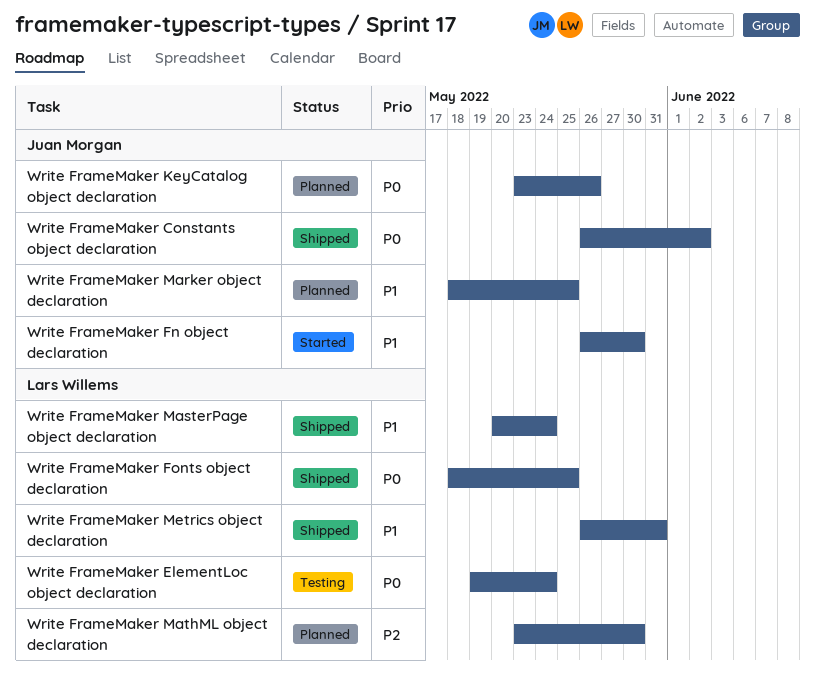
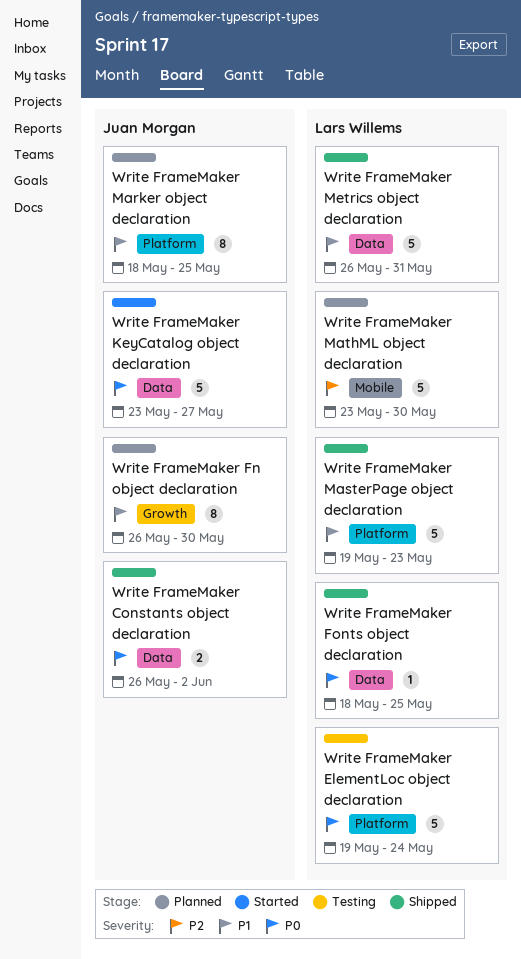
Write FrameMaker Fn object declaration, status: Started -> Planned
Write FrameMaker KeyCatalog object declaration, status: Planned -> Started
Write FrameMaker KeyCatalog object declaration, due: May 26 -> May 27
Write FrameMaker MasterPage object declaration, start: May 20 -> May 19
Write FrameMaker MasterPage object declaration, due: May 24 -> May 23

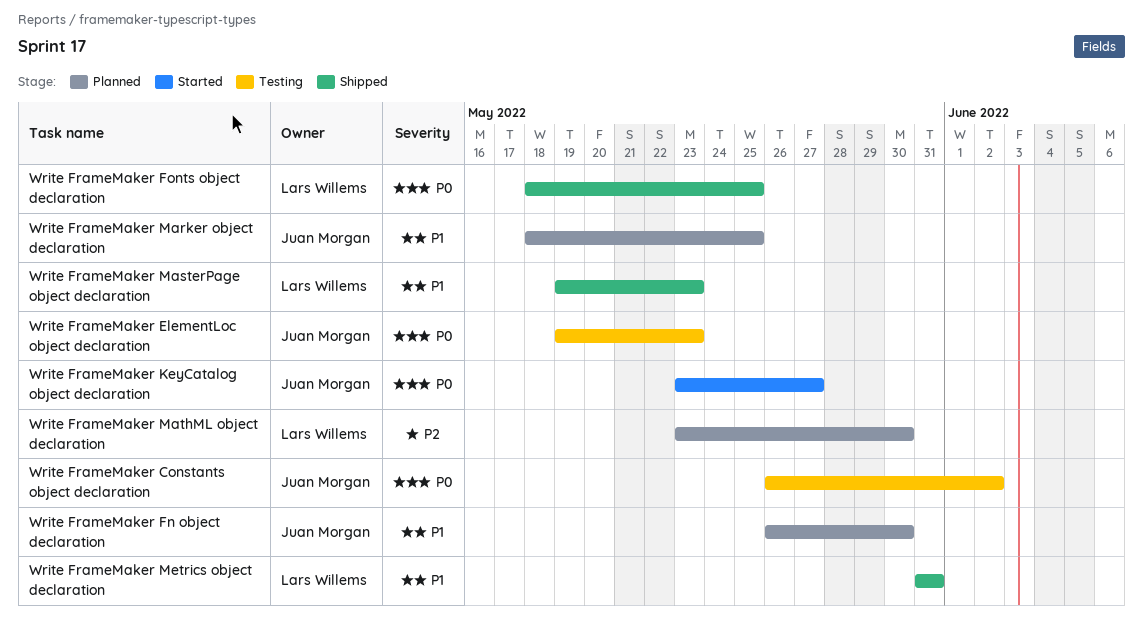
Write FrameMaker Constants object declaration, status: Shipped -> Testing
Write FrameMaker ElementLoc object declaration, owner: Lars Willems -> Juan Morgan
Write FrameMaker ElementLoc object declaration, due: May 24 -> May 23
Write FrameMaker Metrics object declaration, start: May 26 -> May 31

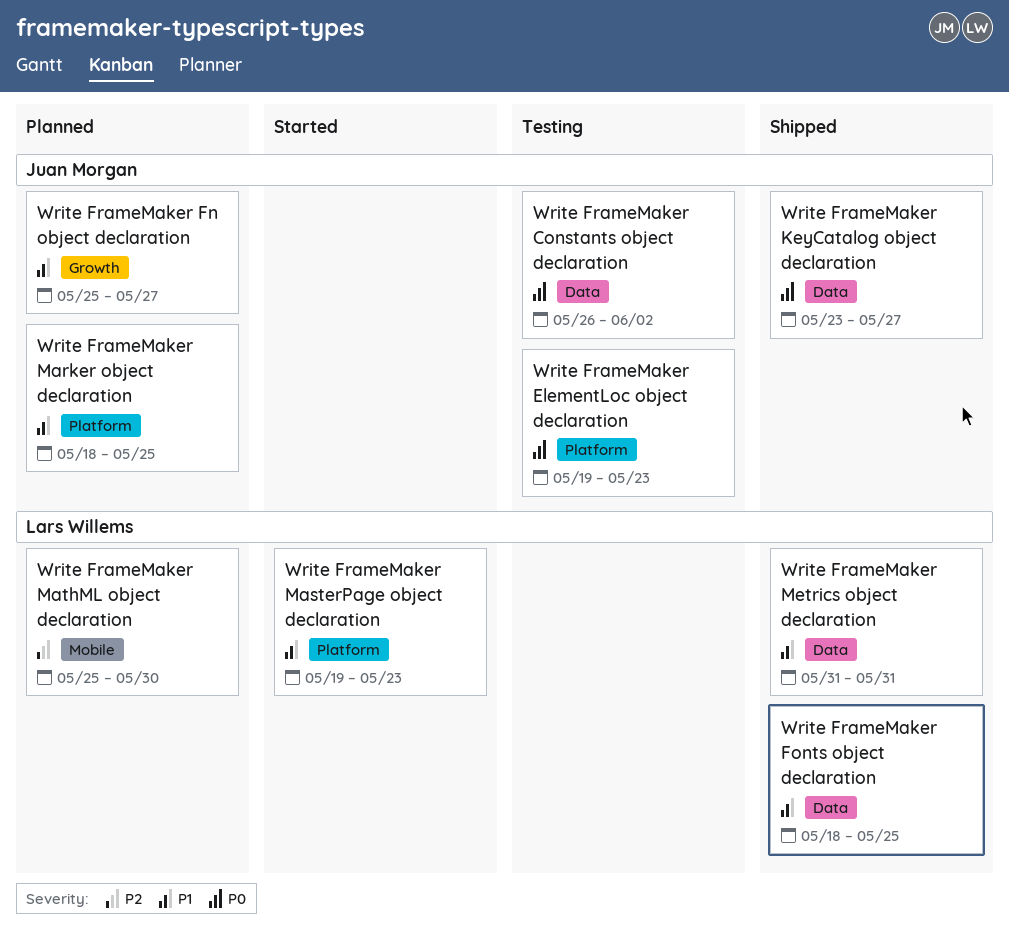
Write FrameMaker Fn object declaration, start: May 26 -> May 25
Write FrameMaker Fn object declaration, due: May 30 -> May 27
Write FrameMaker Fonts object declaration, priority: P0 -> P1
Write FrameMaker KeyCatalog object declaration, status: Started -> Shipped
Write FrameMaker MasterPage object declaration, status: Shipped -> Started
Write FrameMaker MathML object declaration, start: May 23 -> May 25

